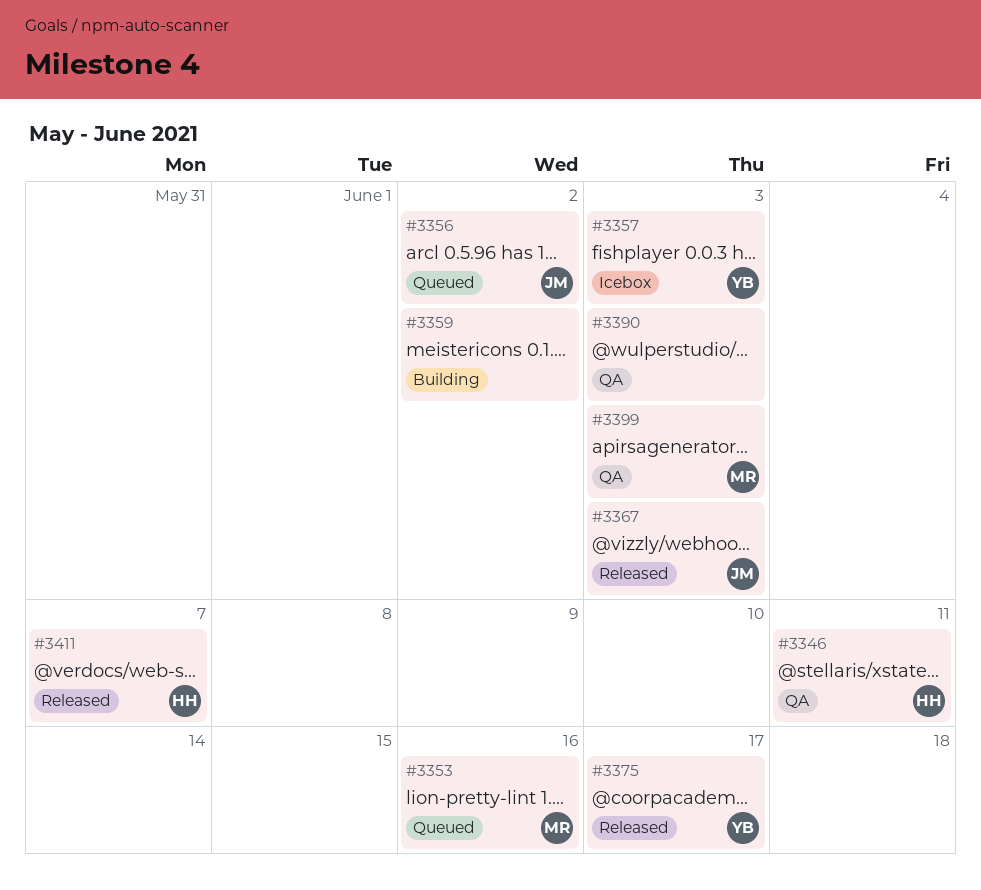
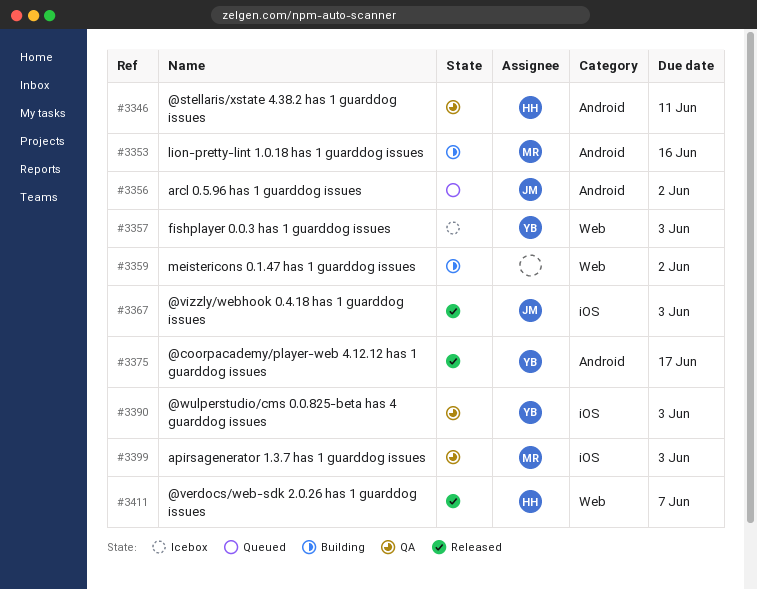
#3353, status: Queued -> Building
#3390, owner: none -> YB

